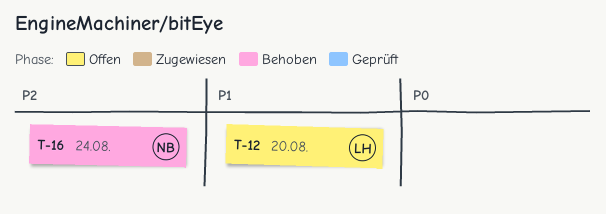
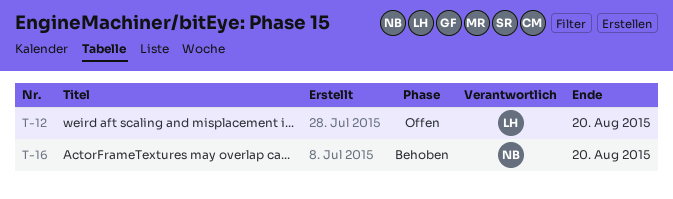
T-16, due: Aug 24 -> Aug 20

